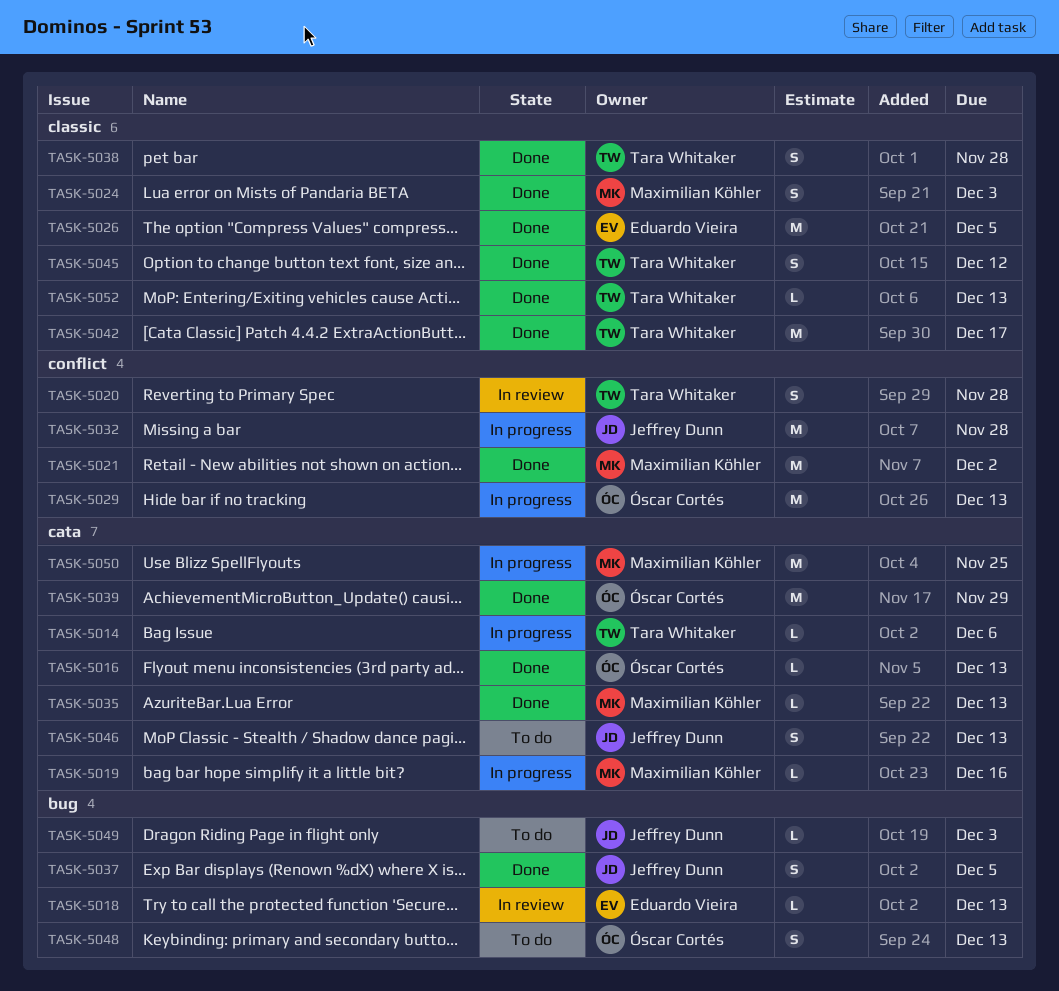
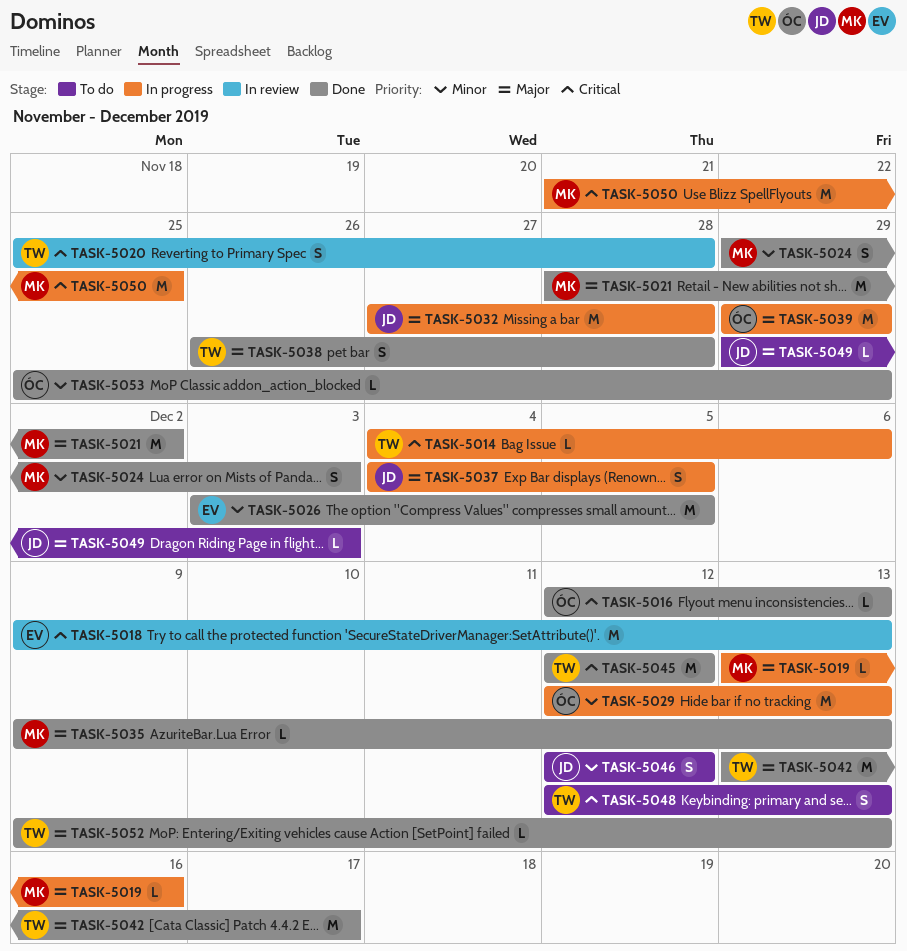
TASK-5018, estimate: L -> M
TASK-5037, status: Done -> In progress
TASK-5039, status: Done -> In progress
TASK-5045, estimate: S -> M
TASK-5046, due: Dec 13 -> Dec 12
TASK-5048, owner: Óscar Cortés -> Tara Whitaker
TASK-5053: none -> present

